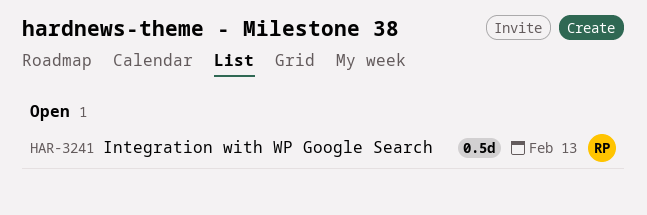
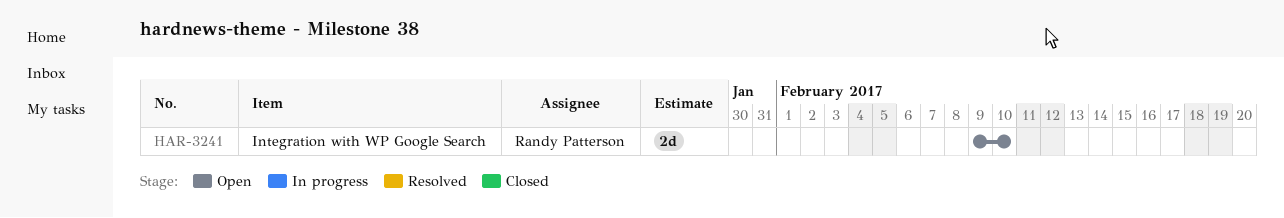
HAR-3241, estimate: 0.5d -> 2d
HAR-3241, due: Feb 13 -> Feb 10

